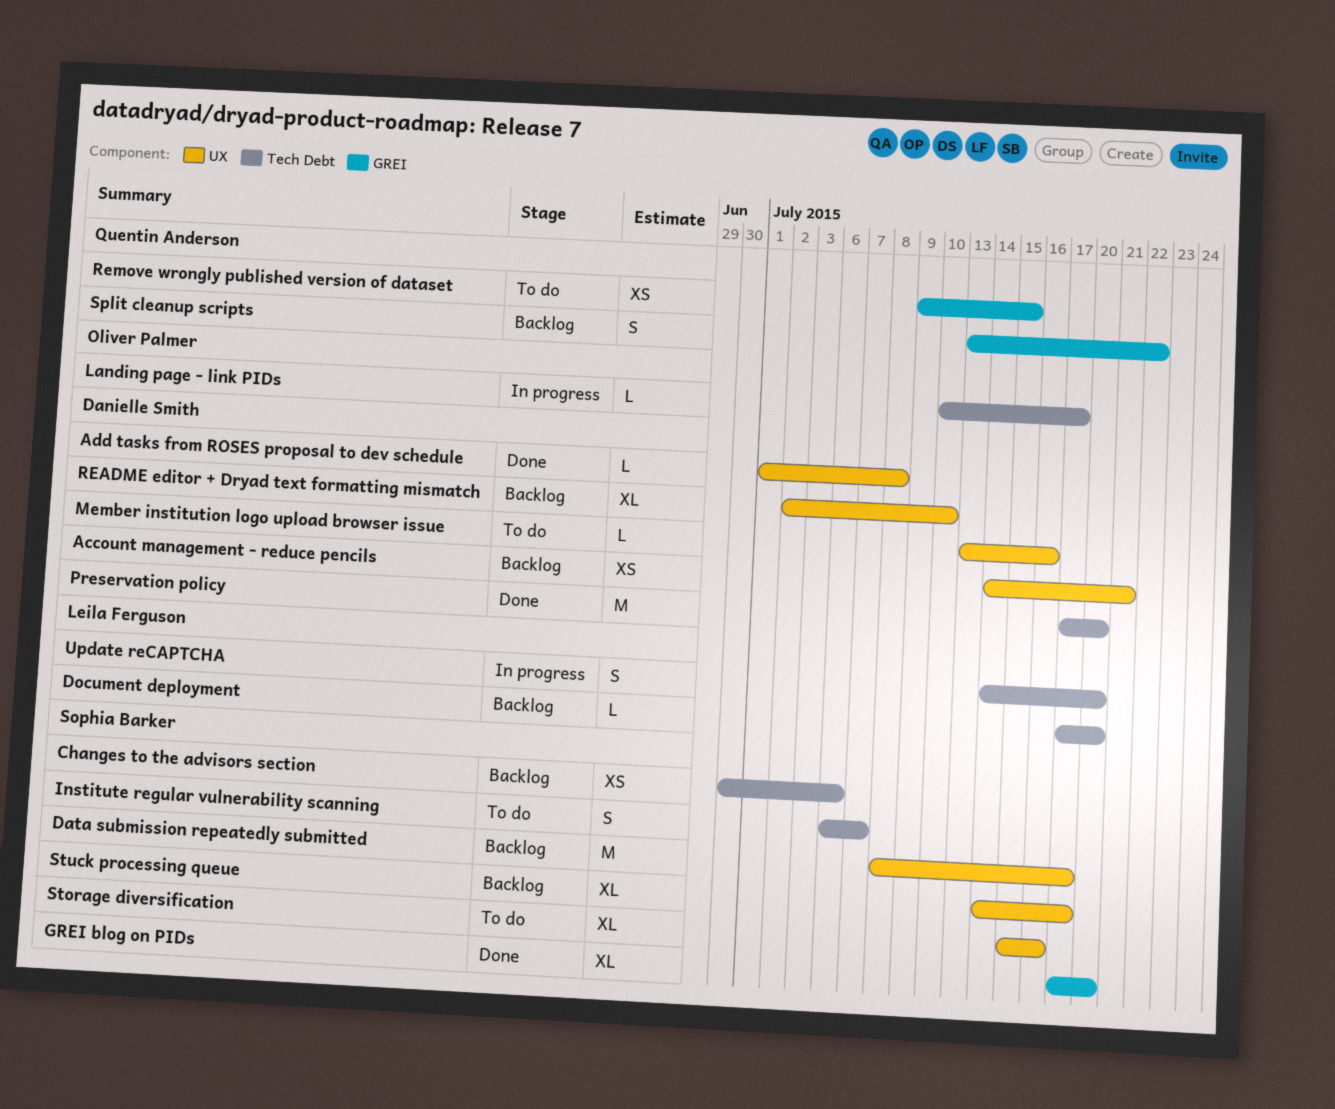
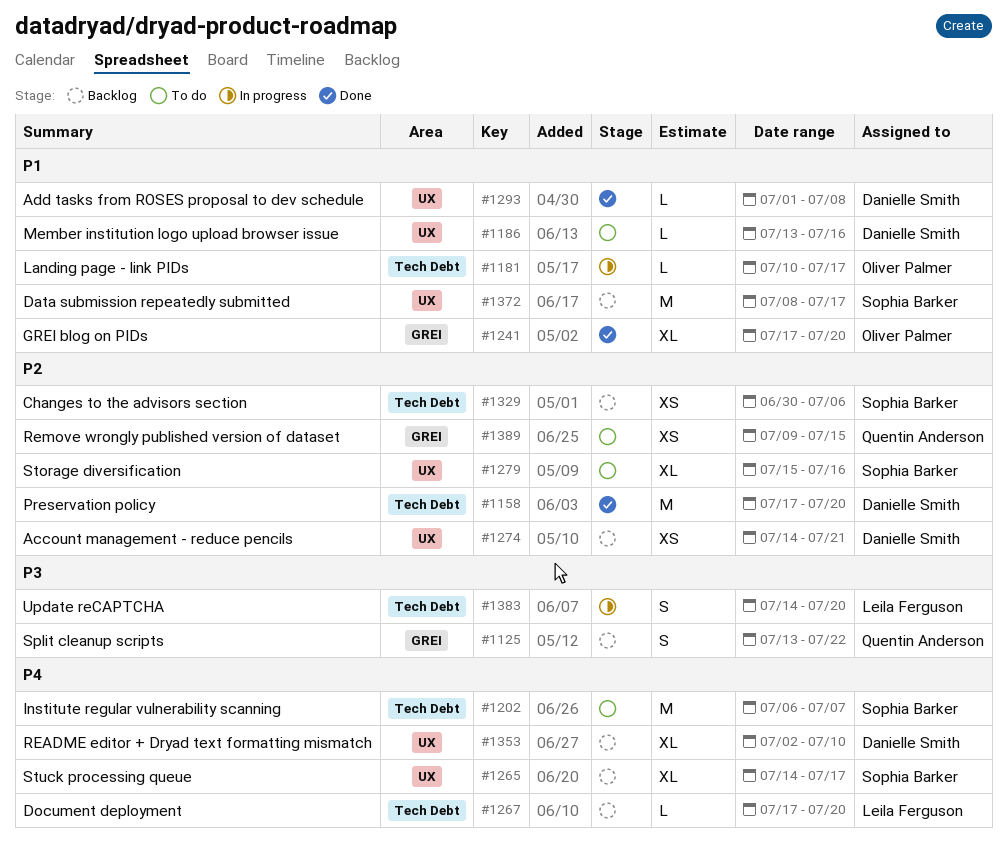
GREI blog on PIDs, owner: Sophia Barker -> Oliver Palmer
Institute regular vulnerability scanning, estimate: S -> M

